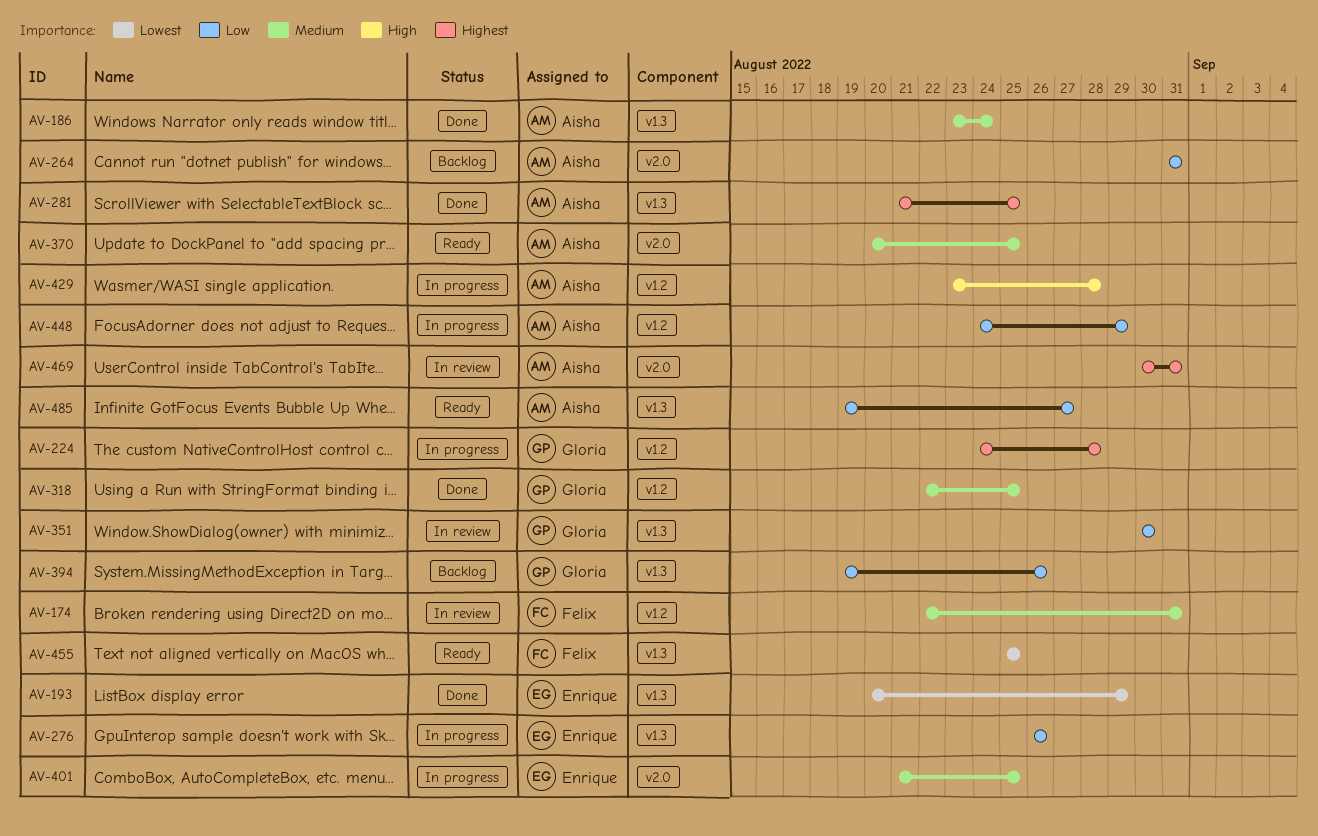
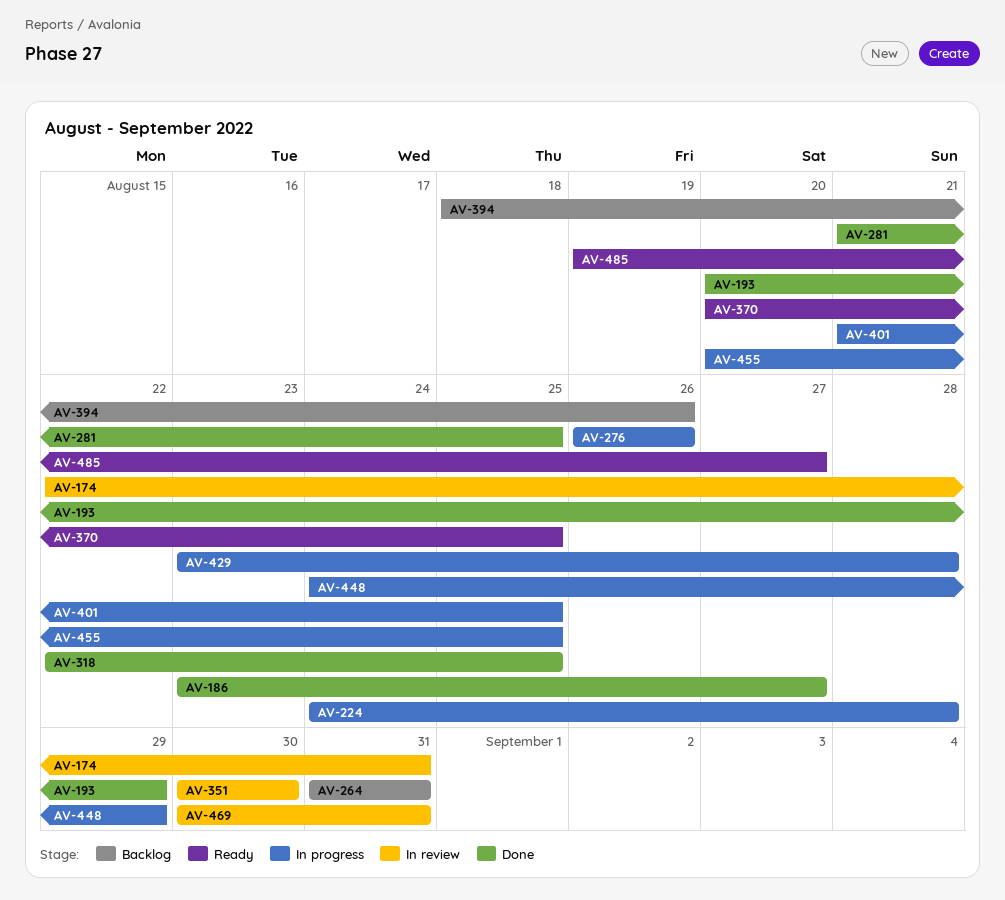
AV-186, due: Aug 24 -> Aug 27
AV-394, start: Aug 19 -> Aug 18
AV-455, status: Ready -> In progress
AV-455, start: Aug 25 -> Aug 20

